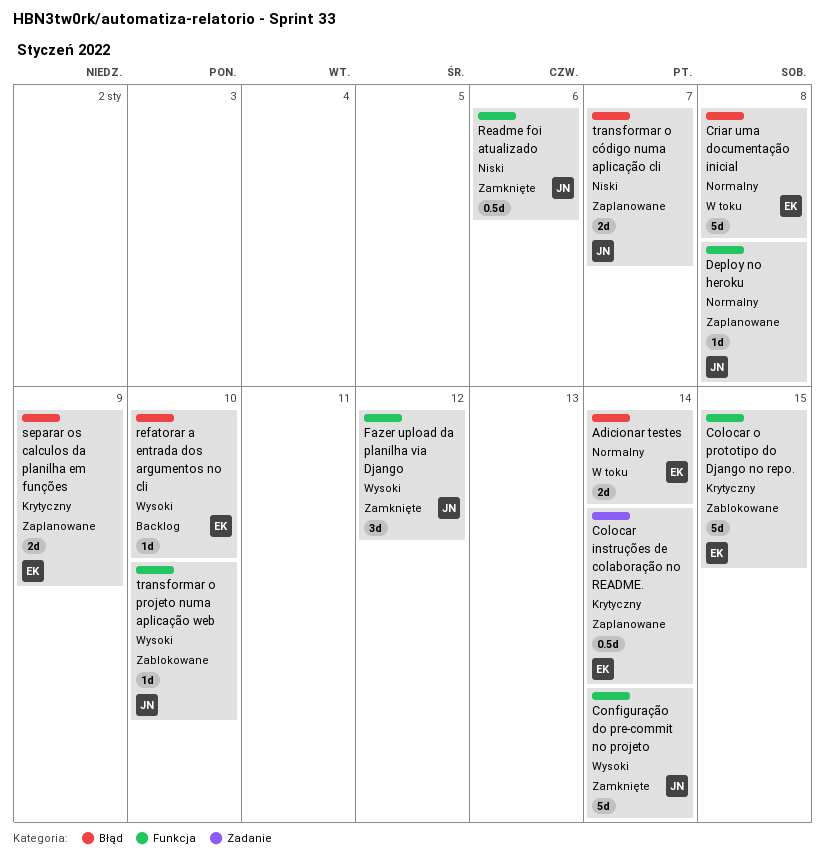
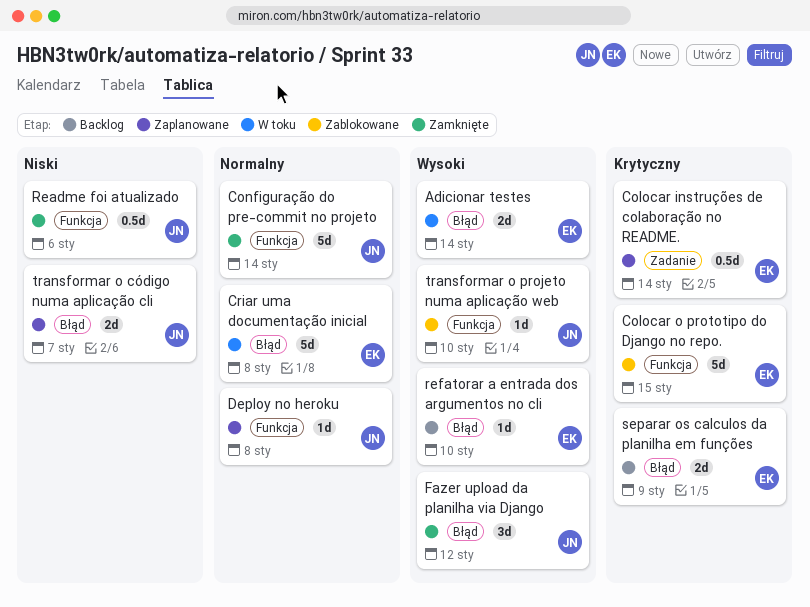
Adicionar testes, priority: Normalny -> Wysoki
Configuração do pre-commit no projeto, priority: Wysoki -> Normalny
Fazer upload da planilha via Django, label: Funkcja -> Błąd
separar os calculos da planilha em funções, status: Zaplanowane -> Backlog

